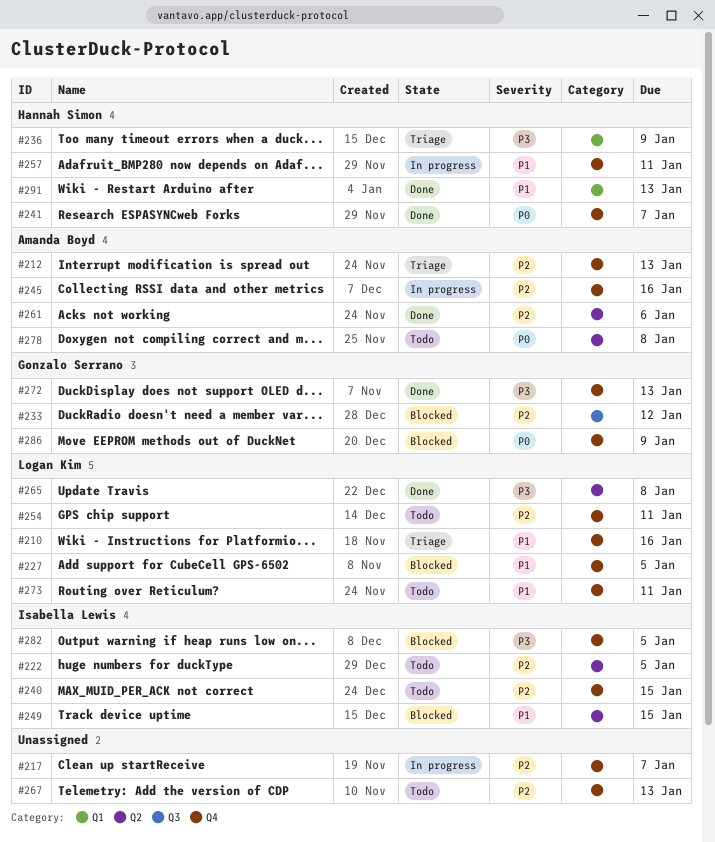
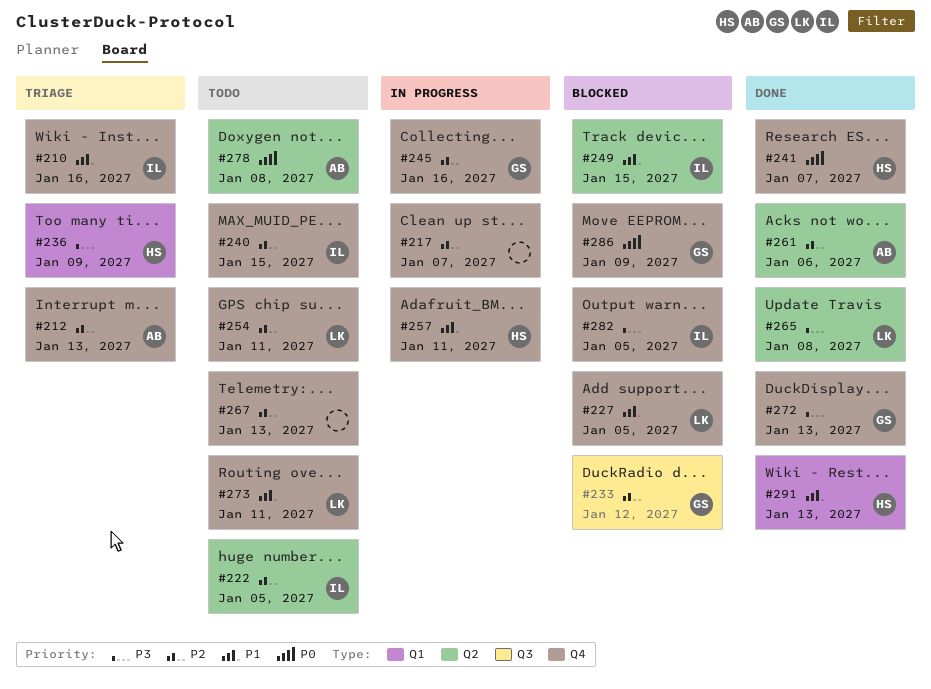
#210, owner: Logan Kim -> Isabella Lewis
#245, owner: Amanda Boyd -> Gonzalo Serrano

